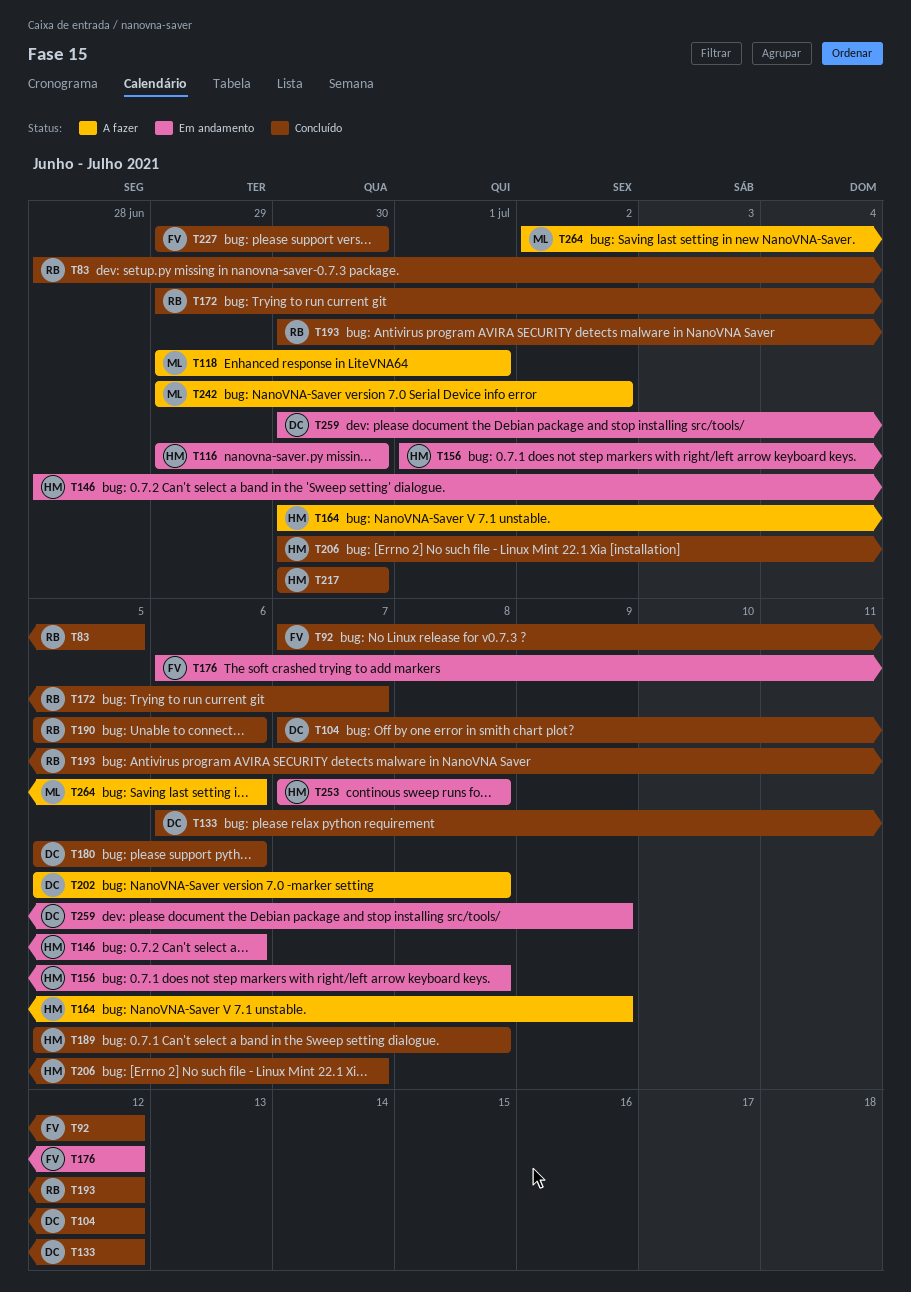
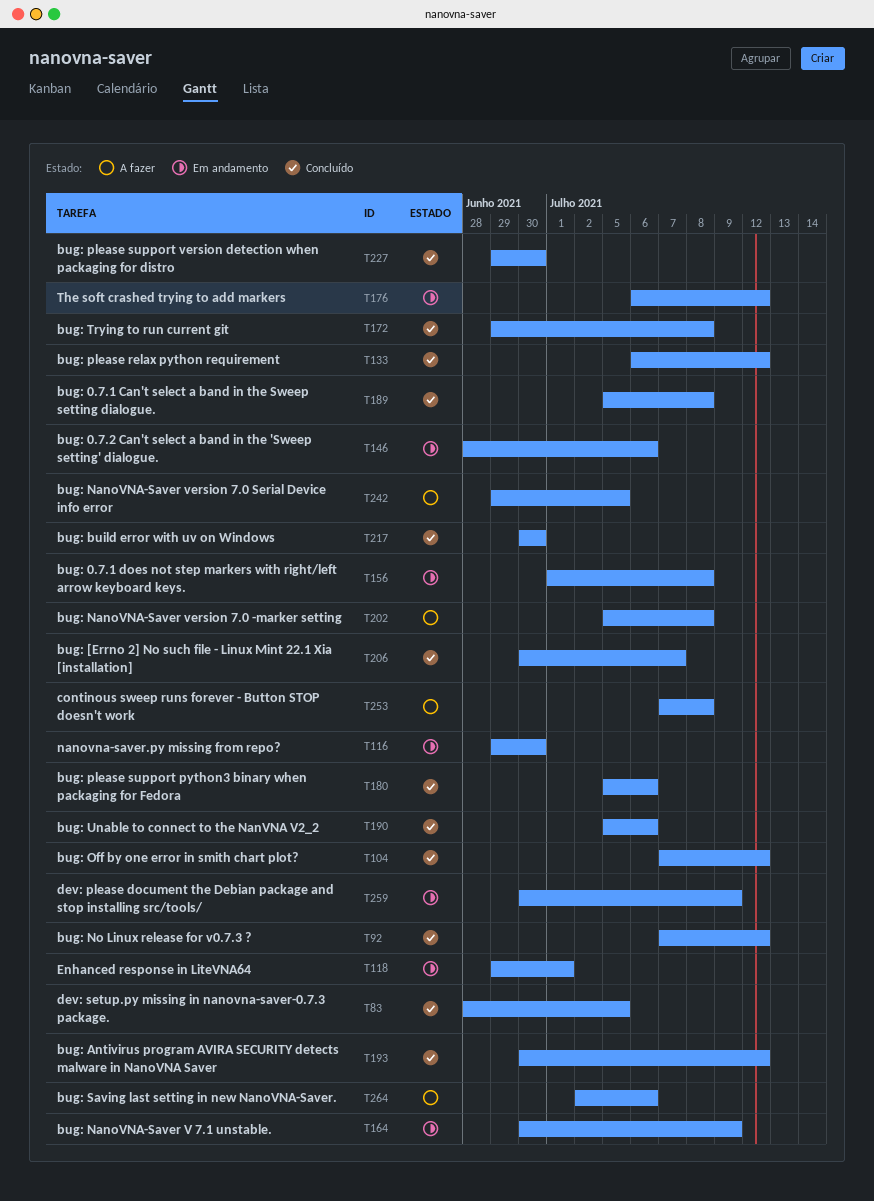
T118, status: A fazer -> Em andamento
T164, status: A fazer -> Em andamento
T172, due: Jul 7 -> Jul 8
T242, due: Jul 2 -> Jul 5
T253, status: Em andamento -> A fazer

